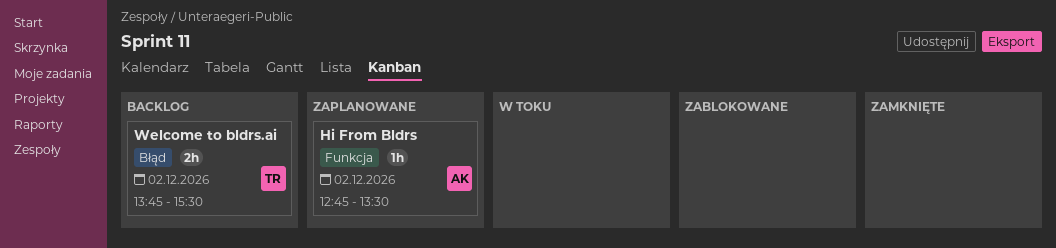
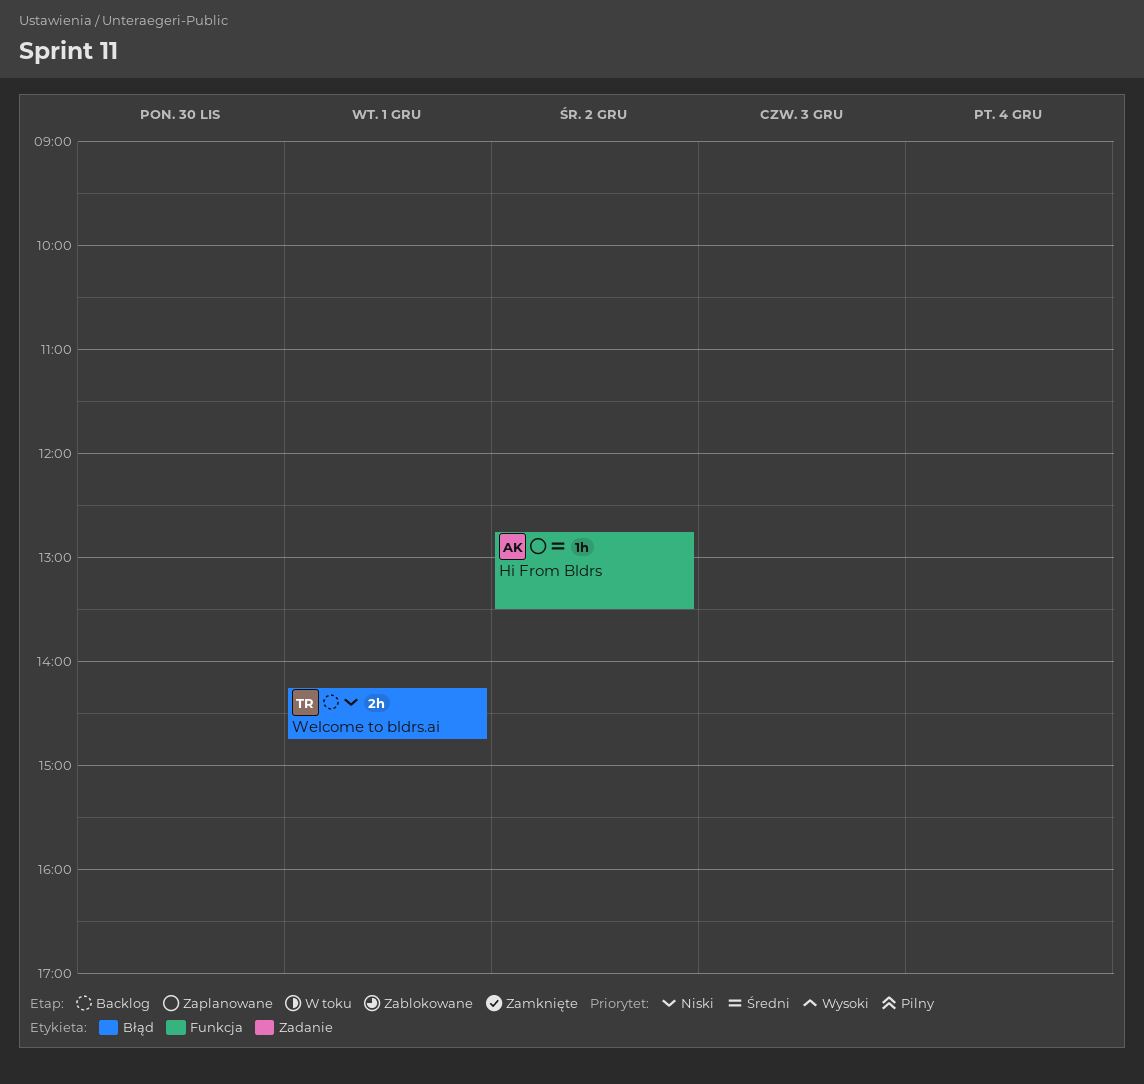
Welcome to bldrs.ai, day: Dec 2 -> Dec 1
Welcome to bldrs.ai, begins: 13:45 -> 14:15
Welcome to bldrs.ai, ends: 15:30 -> 14:45

